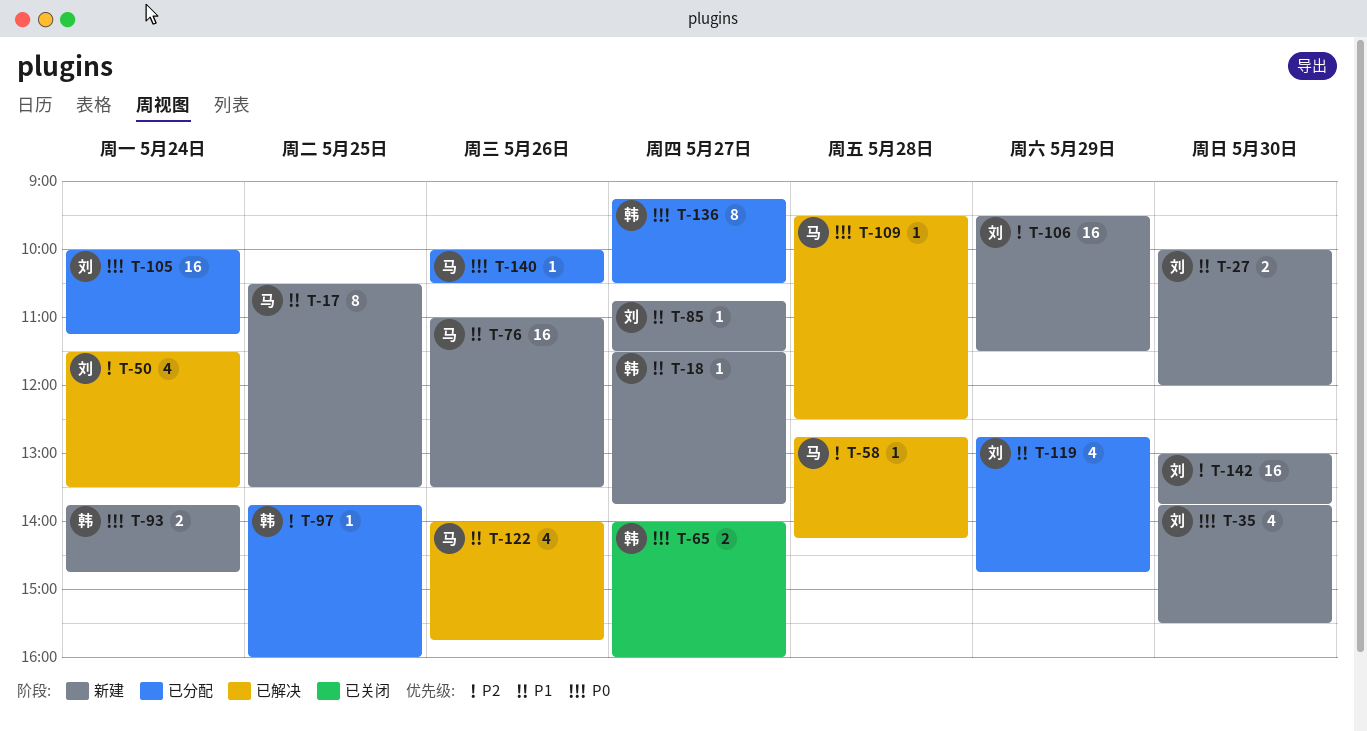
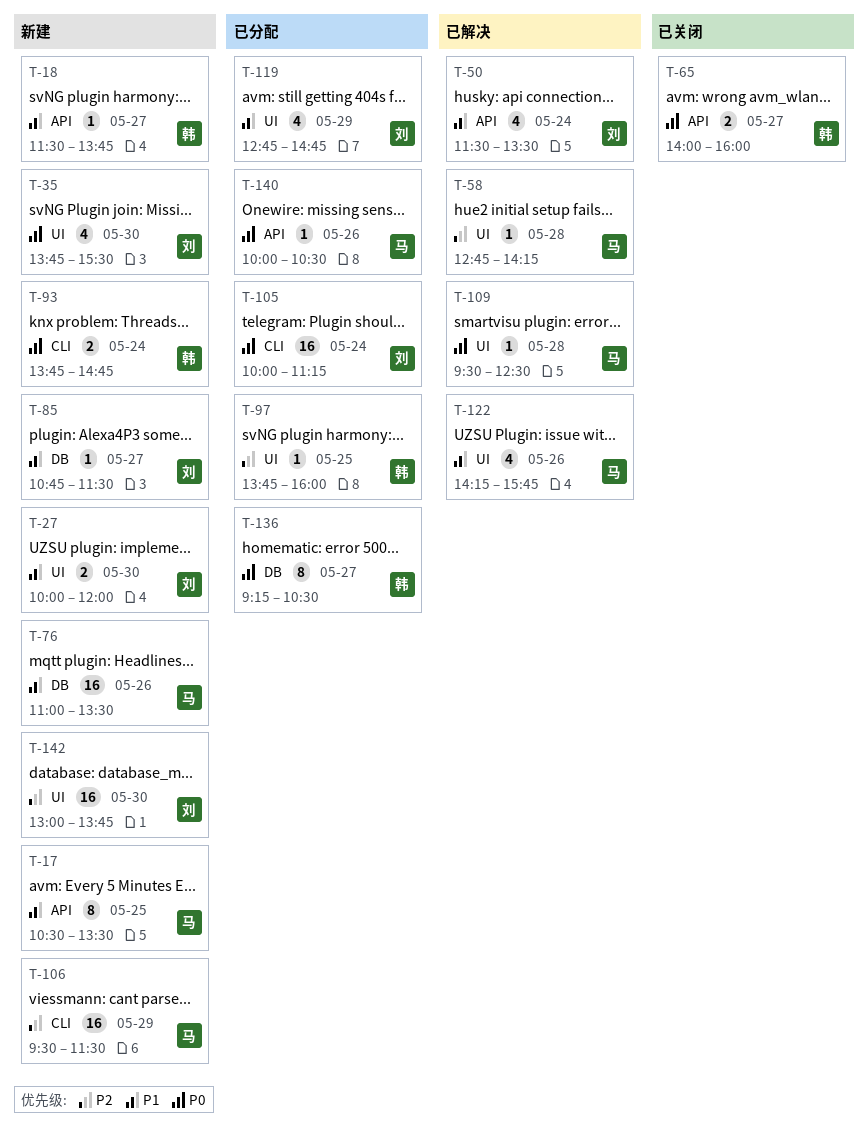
T-50, priority: P2 -> P1
T-106, owner: 刘 -> 马
T-122, begins: 14:00 -> 14:15

